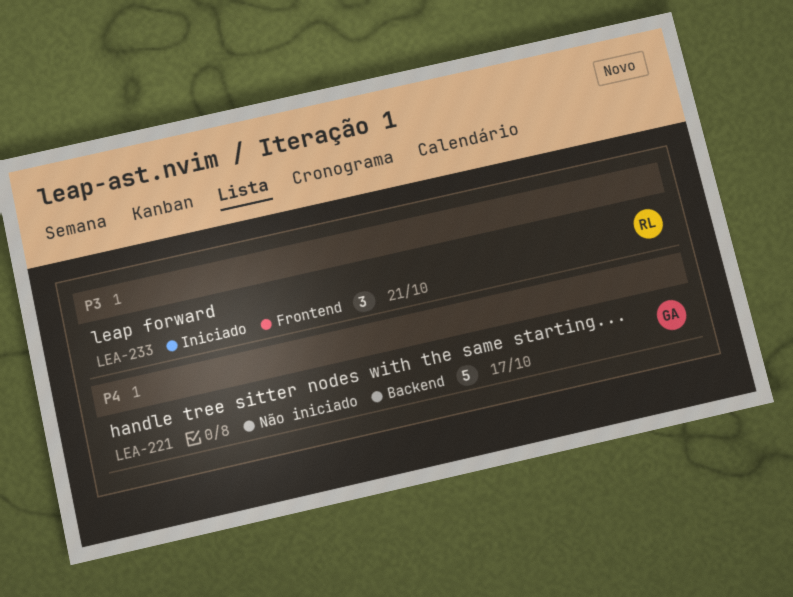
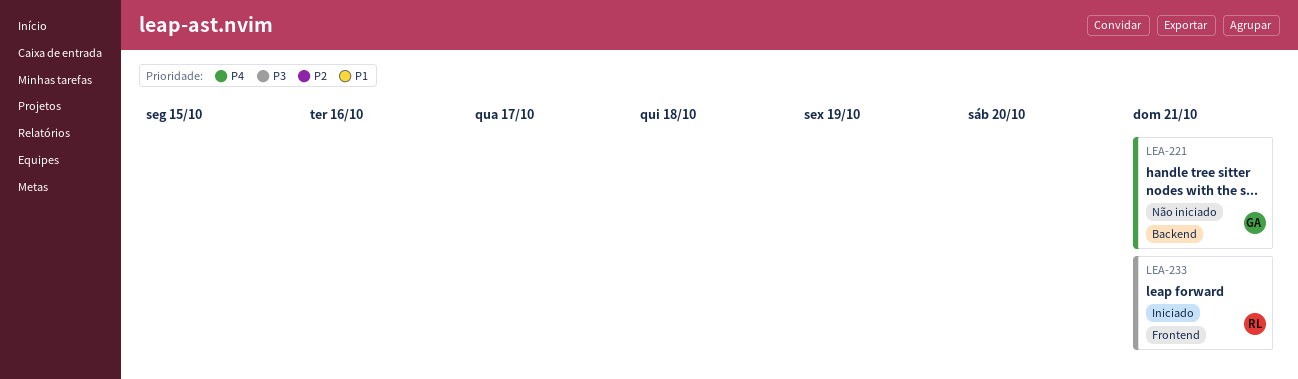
LEA-221, due: Oct 17 -> Oct 21

